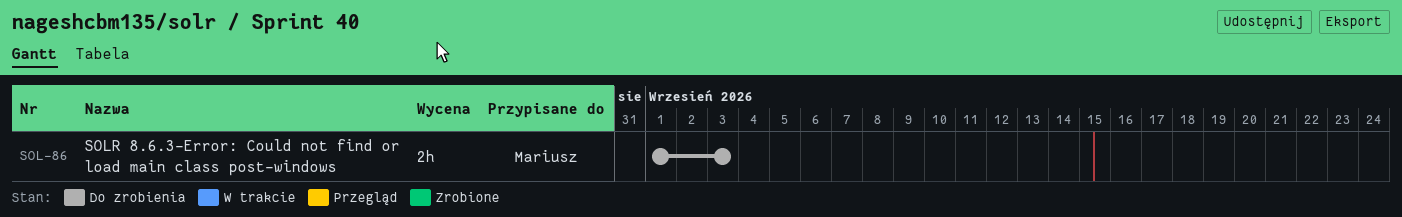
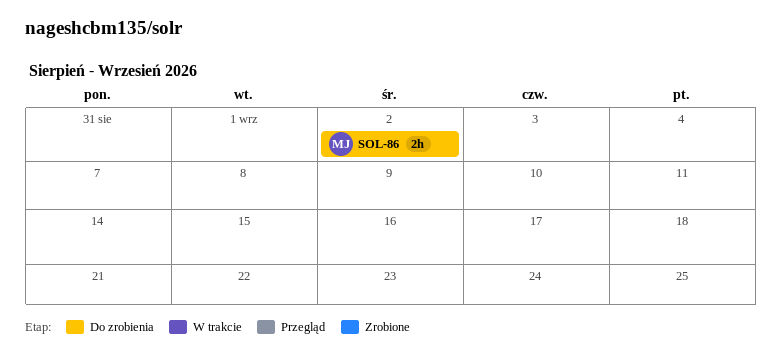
SOL-86, start: Sep 1 -> Sep 2
SOL-86, due: Sep 3 -> Sep 2

